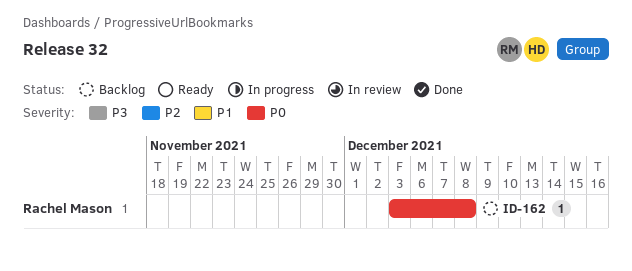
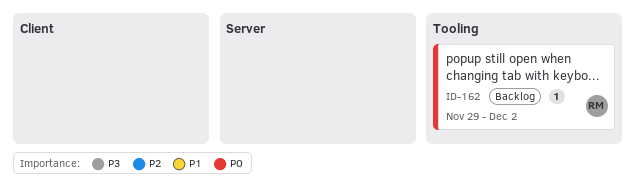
ID-162, start: Dec 3 -> Nov 29
ID-162, due: Dec 8 -> Dec 2

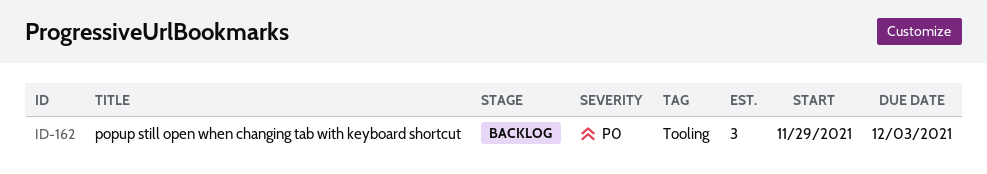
ID-162, estimate: 1 -> 3
ID-162, due: Dec 2 -> Dec 3

